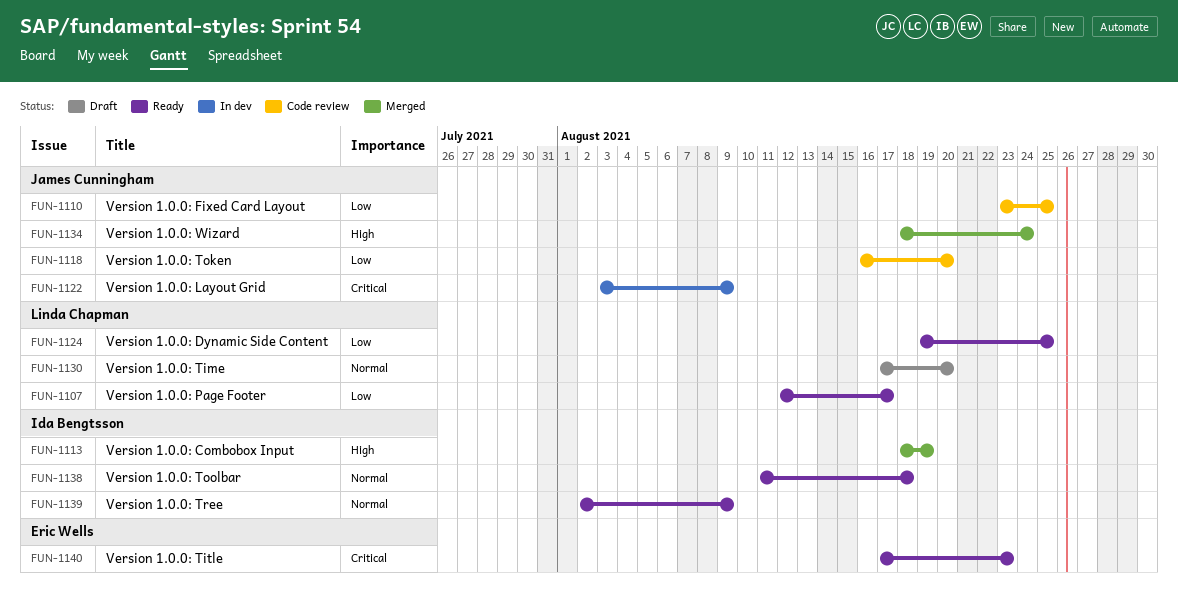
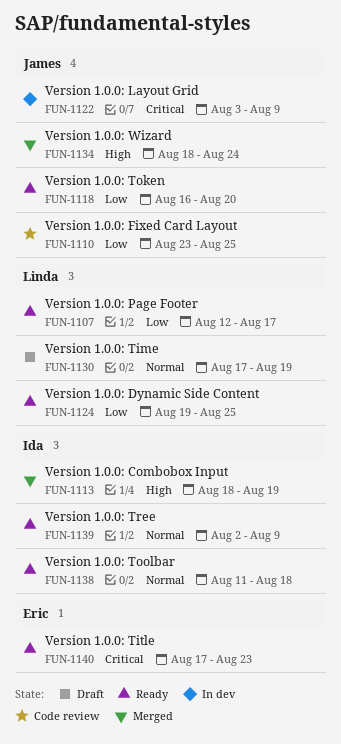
FUN-1118, status: Code review -> Ready
FUN-1130, due: Aug 20 -> Aug 19

